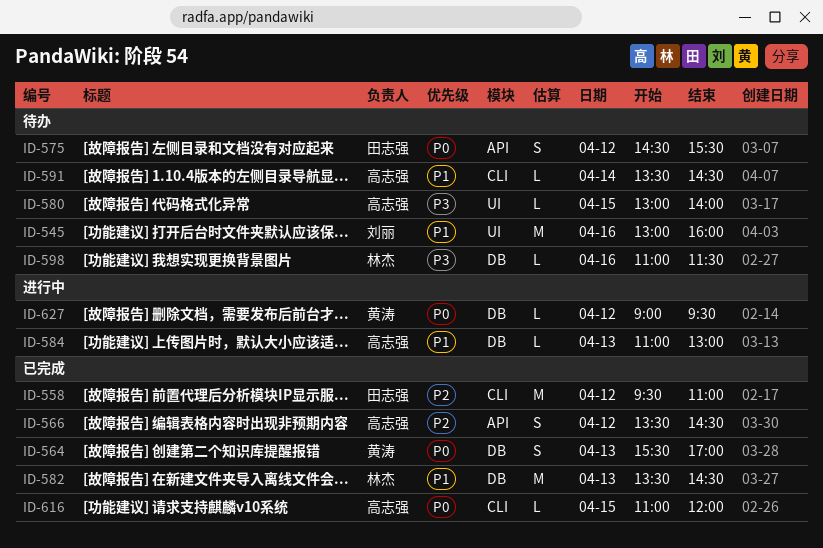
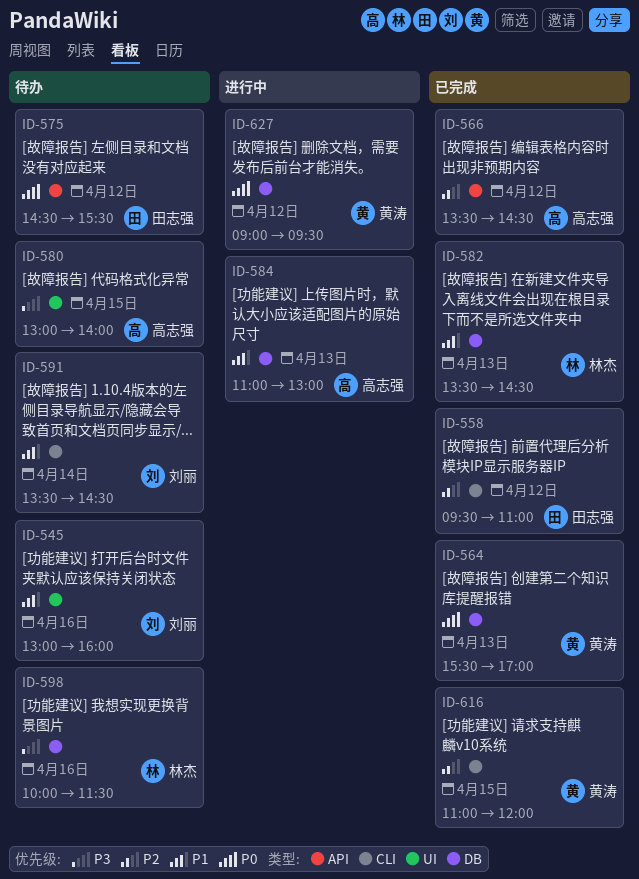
ID-591, owner: 高志强 -> 刘丽
ID-598, begins: 11:00 -> 10:00
ID-616, owner: 高志强 -> 黄涛
ID-616, priority: P0 -> P2

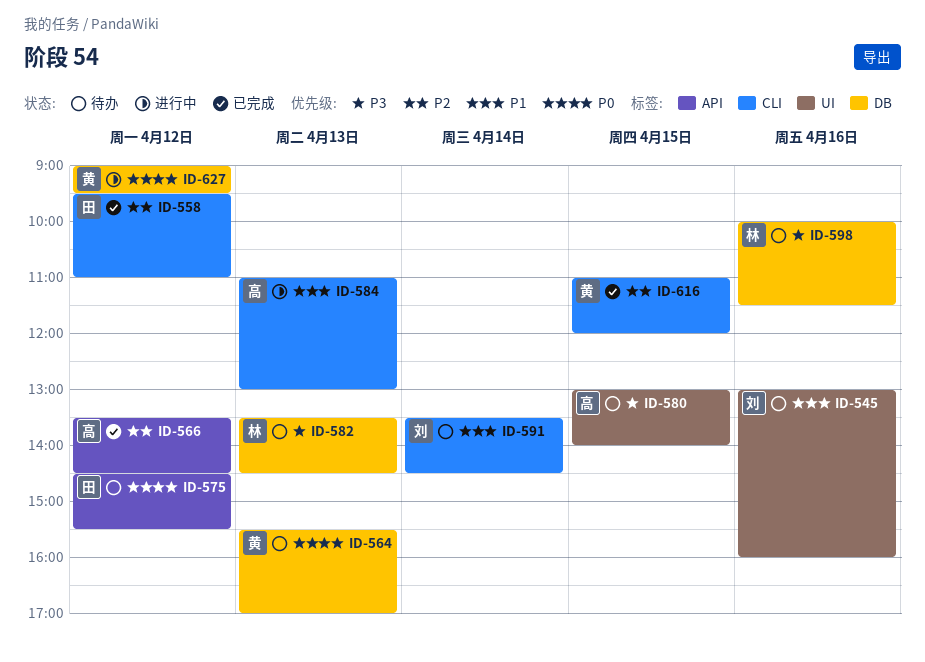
ID-564, status: 已完成 -> 待办
ID-582, status: 已完成 -> 待办
ID-582, priority: P1 -> P3
ID-584, label: DB -> CLI

